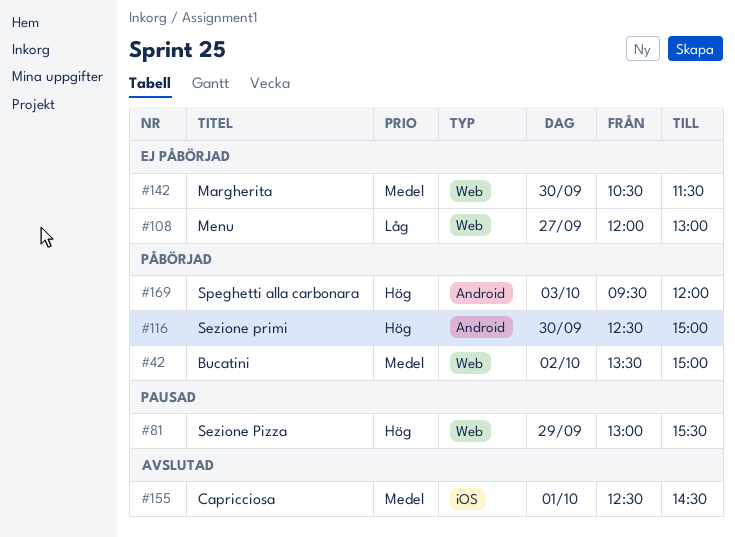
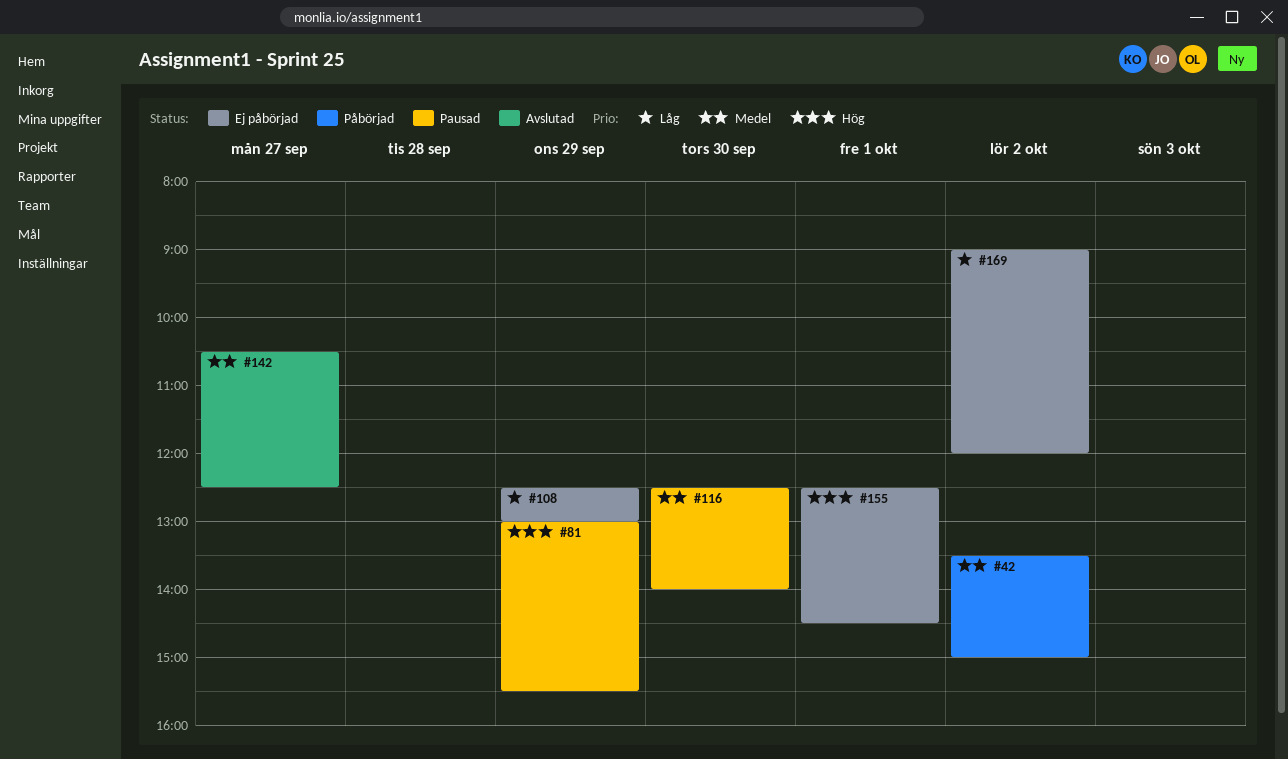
#108, day: Sep 27 -> Sep 29
#108, begins: 12:00 -> 12:30
#116, status: Påbörjad -> Pausad
#116, priority: Hög -> Medel
#116, ends: 15:00 -> 14:00
#142, status: Ej påbörjad -> Avslutad
#142, day: Sep 30 -> Sep 27
#142, ends: 11:30 -> 12:30
#155, status: Avslutad -> Ej påbörjad
#155, priority: Medel -> Hög
#169, status: Påbörjad -> Ej påbörjad
#169, priority: Hög -> Låg
#169, day: Oct 3 -> Oct 2
#169, begins: 09:30 -> 09:00

